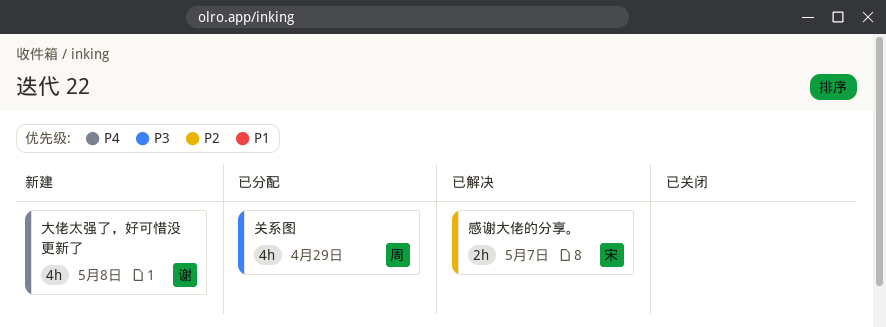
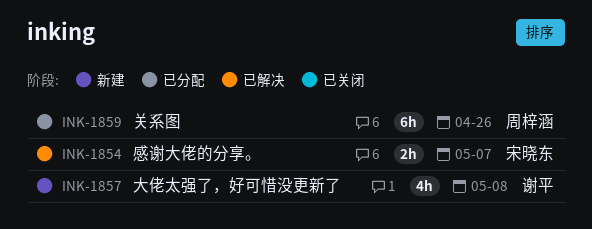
关系图, estimate: 4h -> 6h
关系图, due: Apr 29 -> Apr 26

